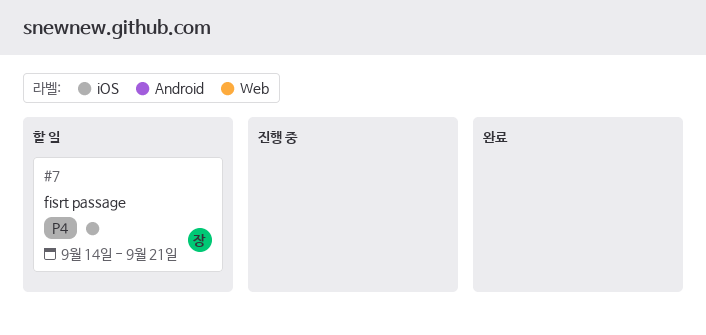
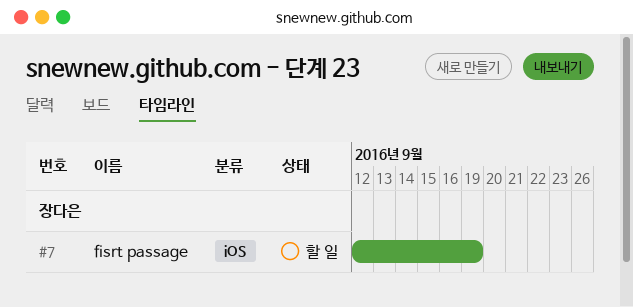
#7, start: Sep 14 -> Sep 12
#7, due: Sep 21 -> Sep 19

